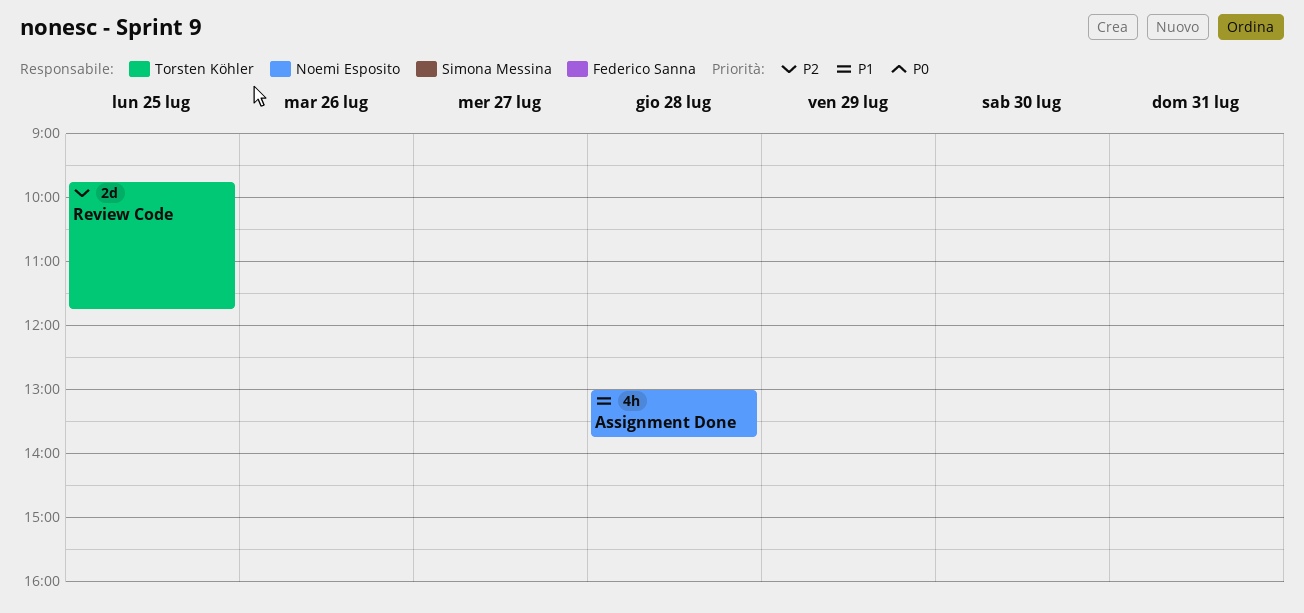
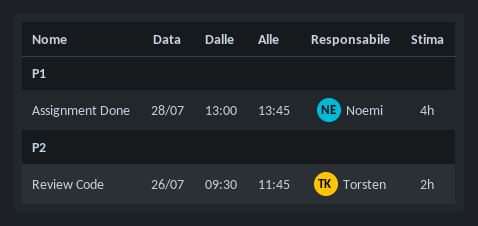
Review Code, estimate: 2d -> 2h
Review Code, day: Jul 25 -> Jul 26
Review Code, begins: 09:45 -> 09:30

